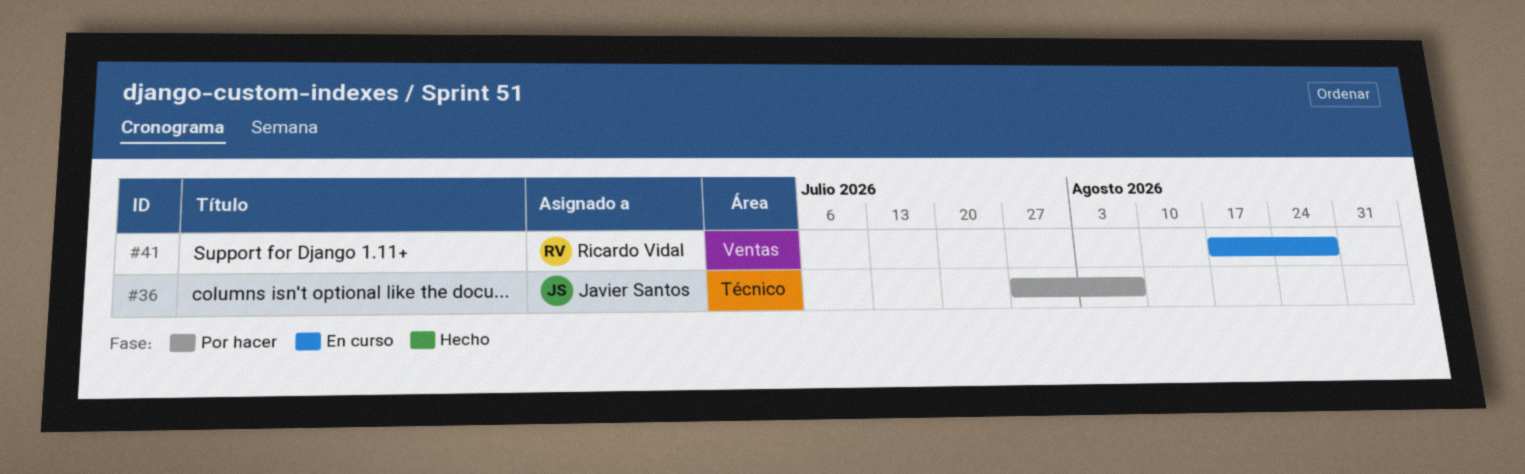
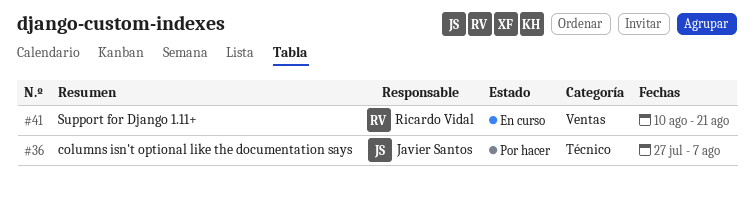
#41, start: Aug 17 -> Aug 10
#41, due: Aug 28 -> Aug 21

